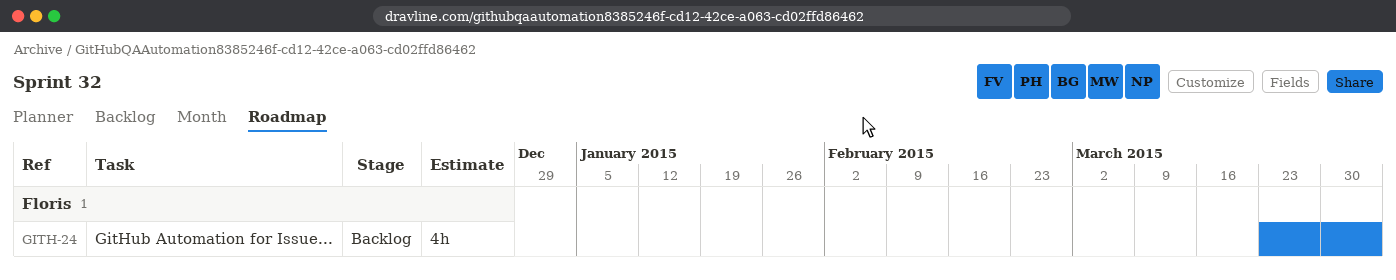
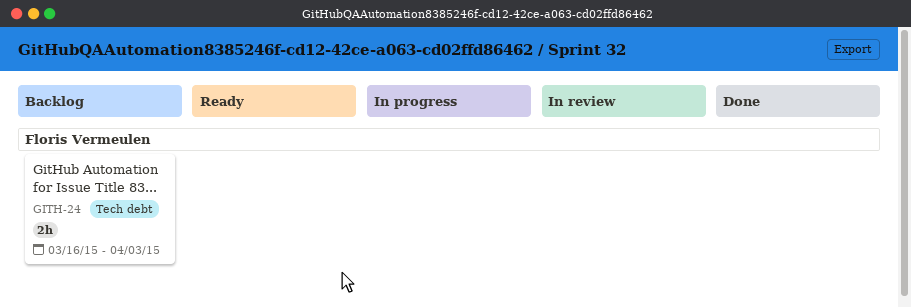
GITH-24, estimate: 4h -> 2h
GITH-24, start: Mar 23 -> Mar 16

